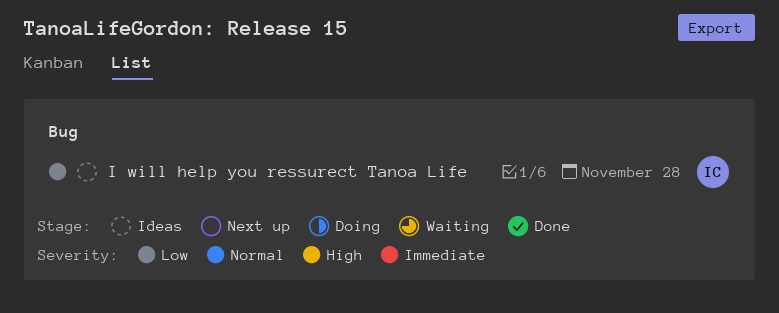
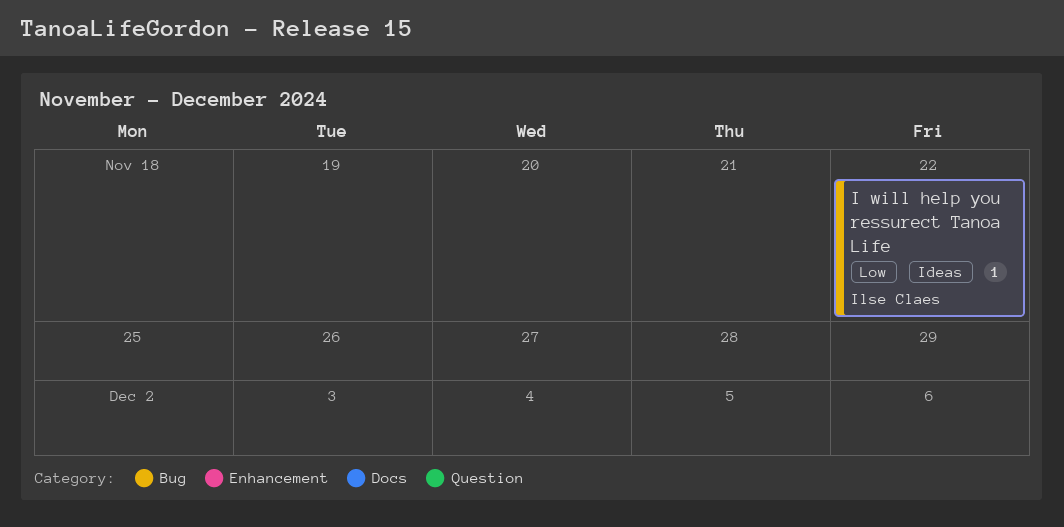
I will help you ressurect Tanoa Life, due: Nov 28 -> Nov 22

